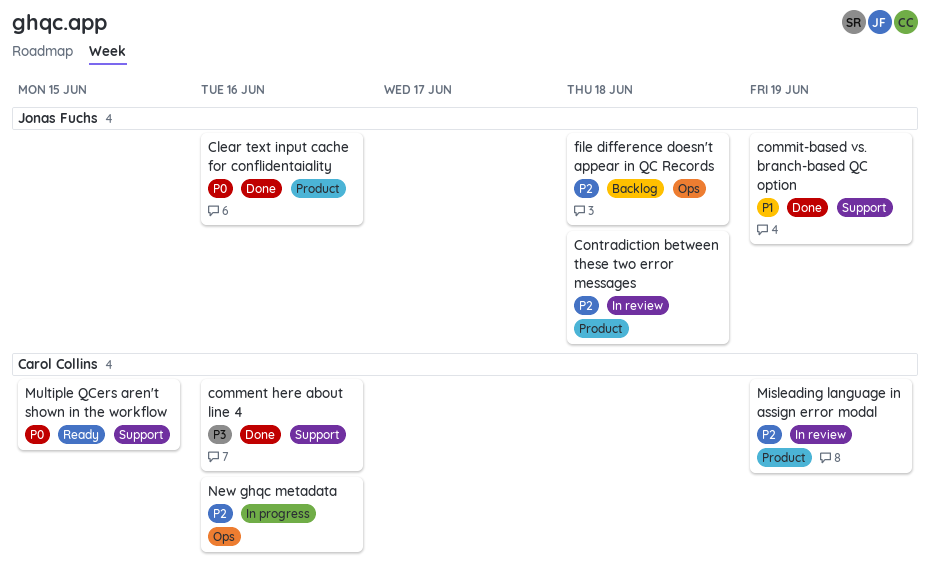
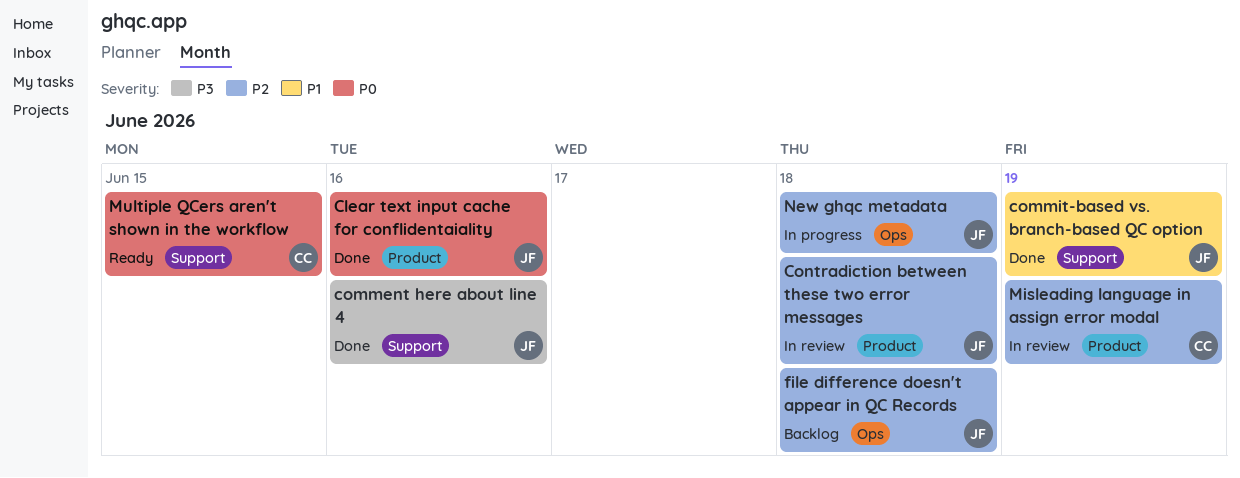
comment here about line 4, owner: Carol Collins -> Jonas Fuchs
New ghqc metadata, owner: Carol Collins -> Jonas Fuchs
New ghqc metadata, due: Jun 16 -> Jun 18

